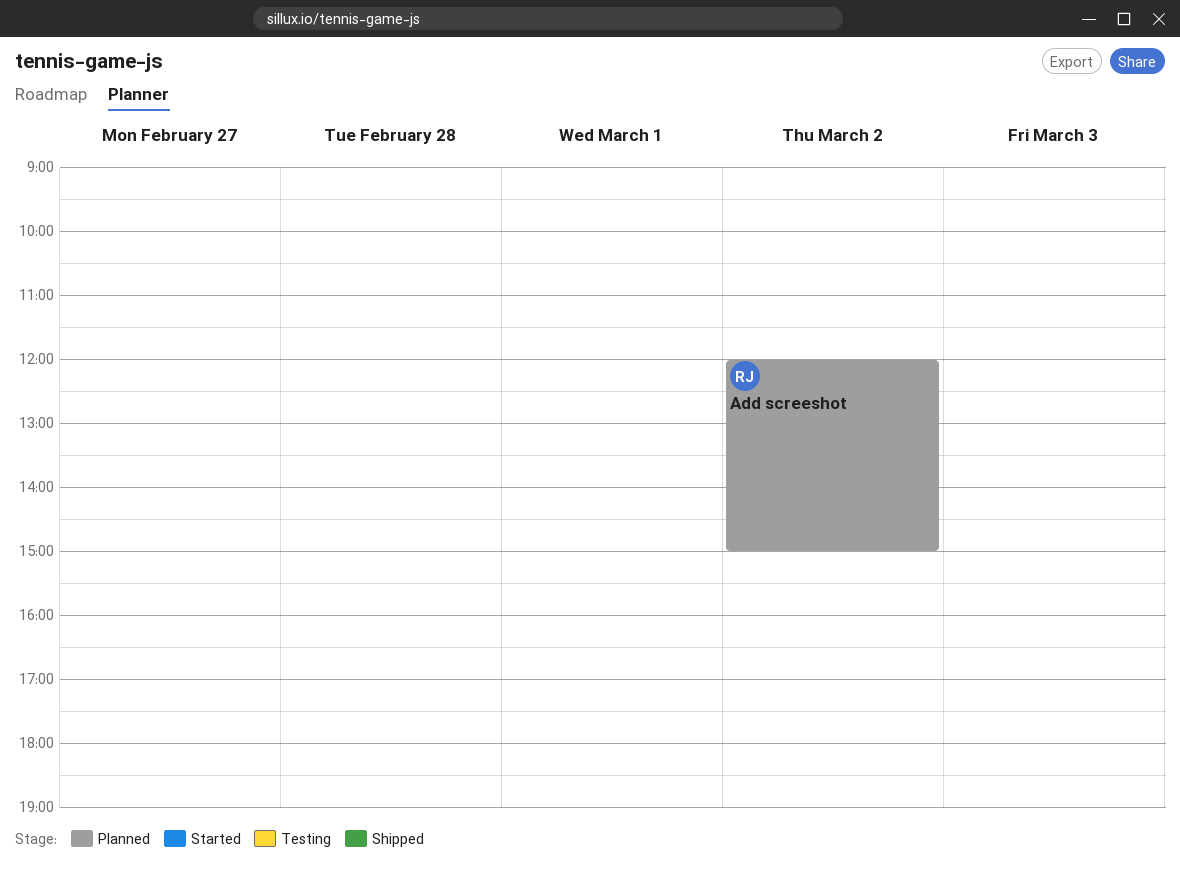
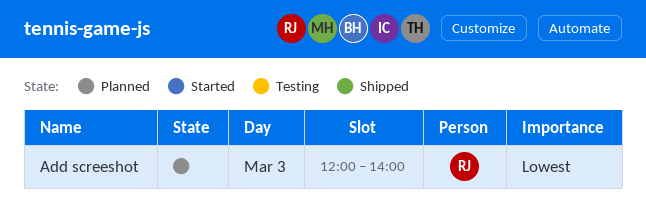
Add screeshot, day: Mar 2 -> Mar 3
Add screeshot, ends: 15:00 -> 14:00

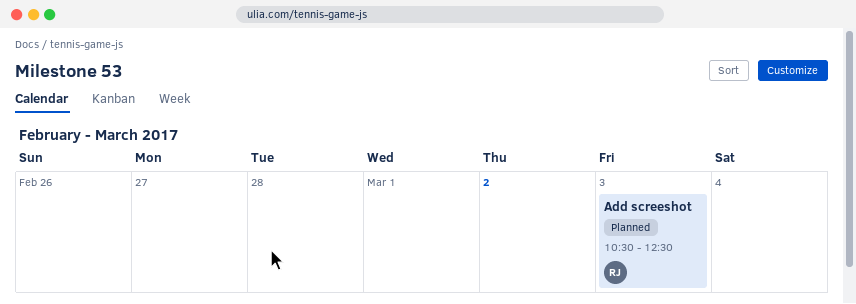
Add screeshot, begins: 12:00 -> 10:30
Add screeshot, ends: 14:00 -> 12:30

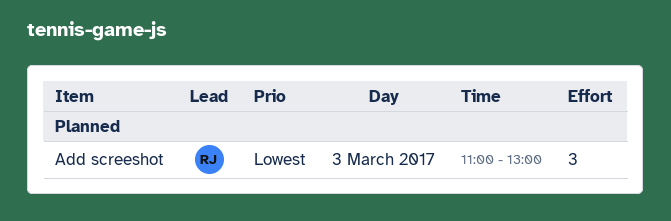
Add screeshot, begins: 10:30 -> 11:00
Add screeshot, ends: 12:30 -> 13:00

